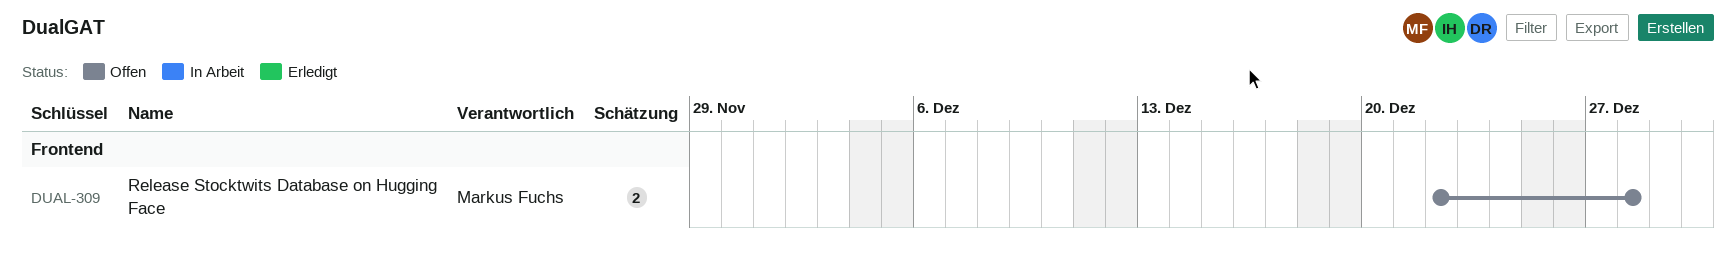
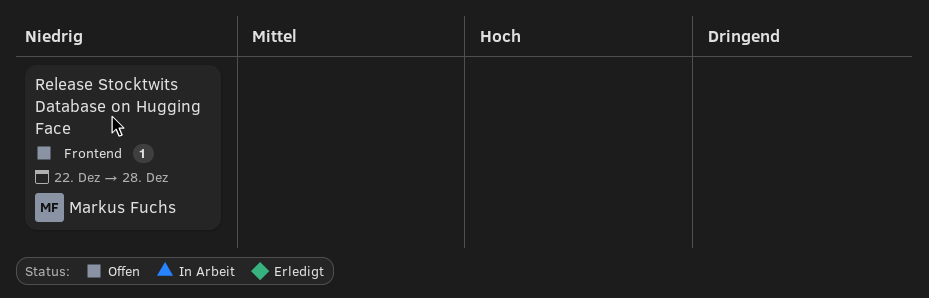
Release Stocktwits Database on Hugging Face, estimate: 2 -> 1

